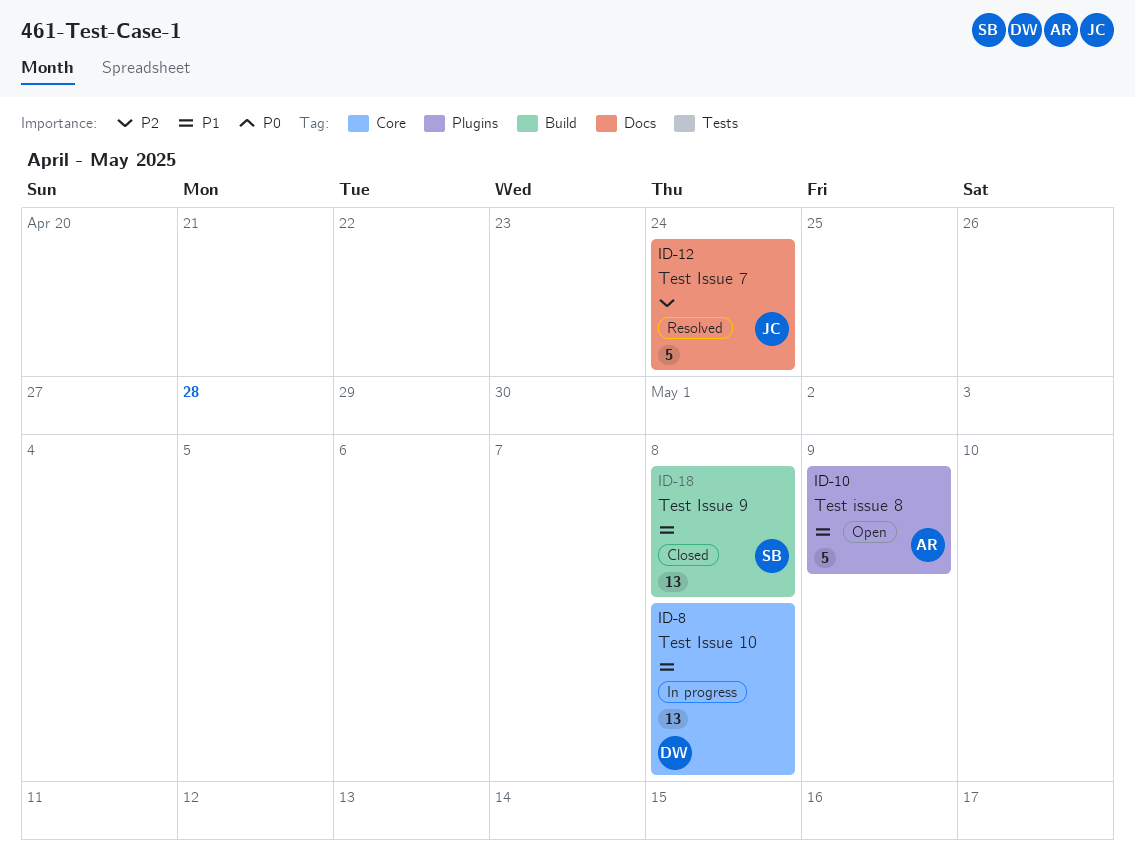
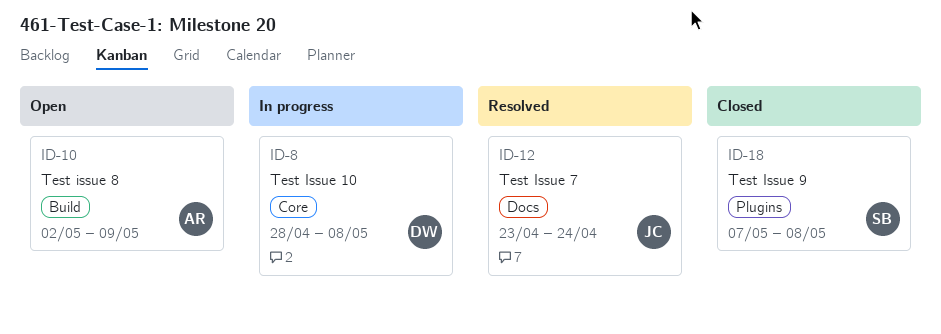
ID-10, label: Plugins -> Build
ID-18, label: Build -> Plugins

